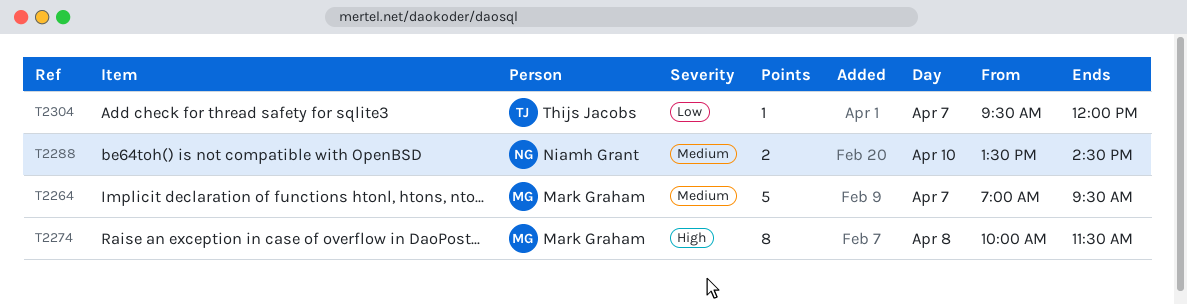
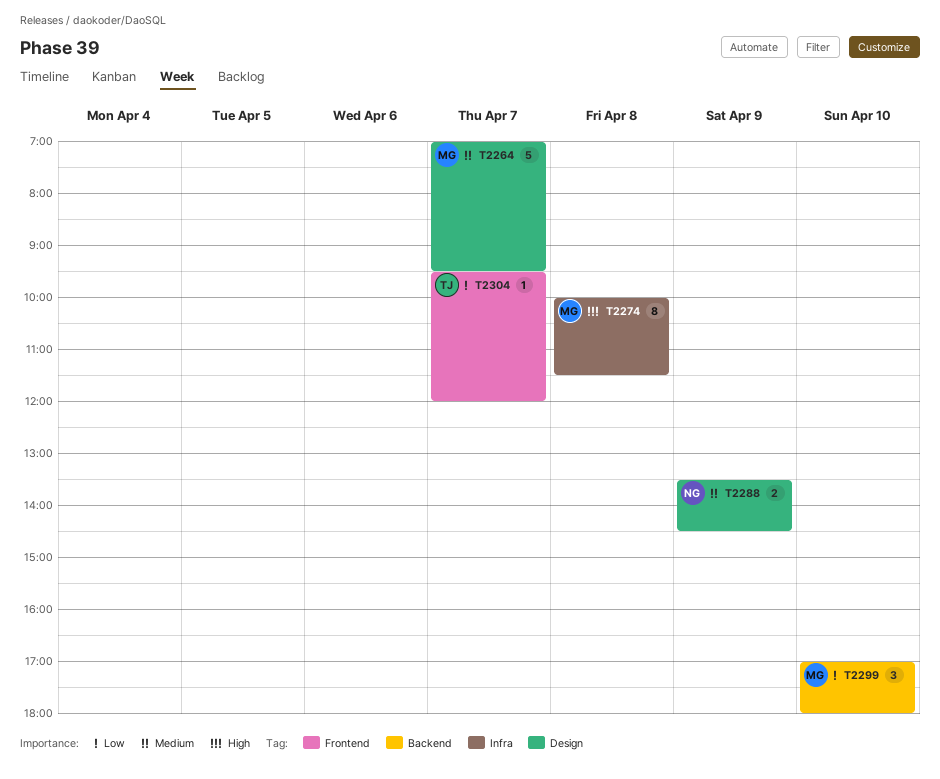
T2288, day: Apr 10 -> Apr 9
T2299: none -> present

